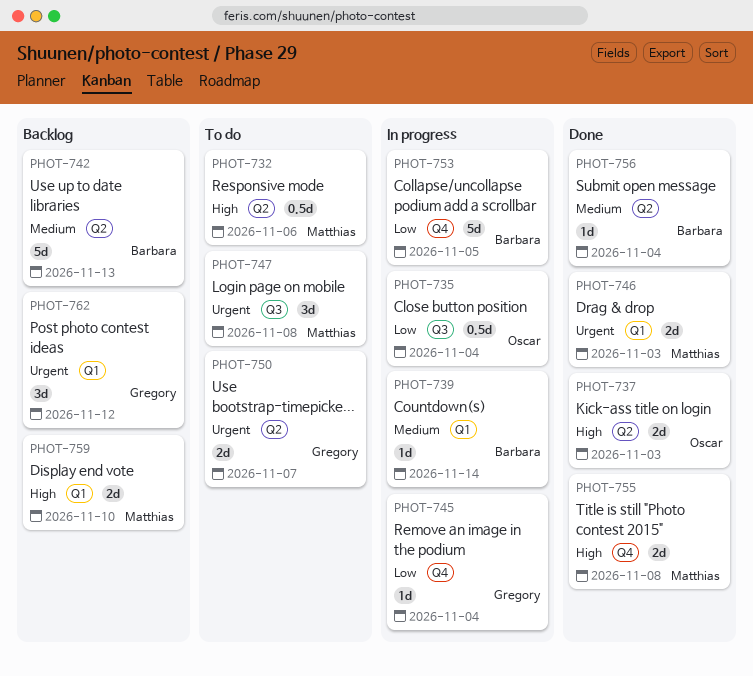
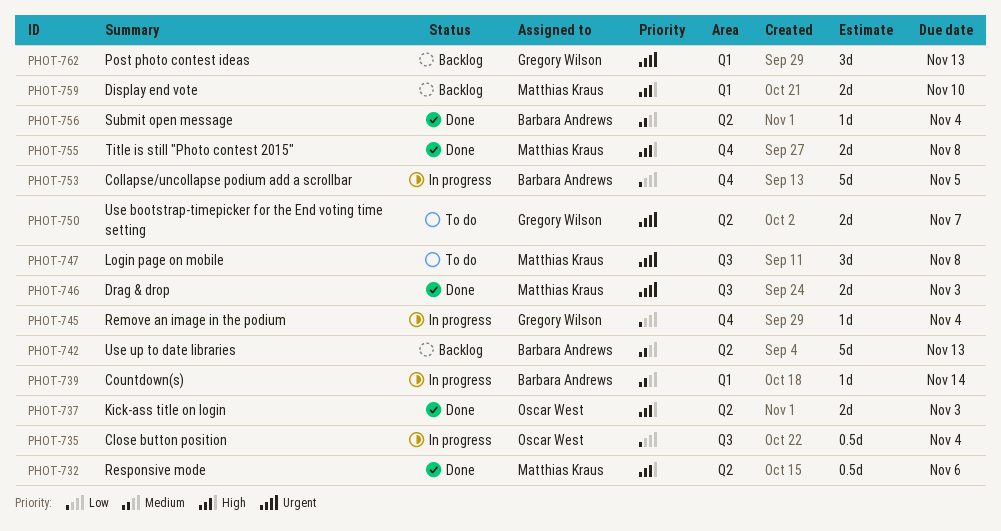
PHOT-732, status: To do -> Done
PHOT-746, label: Q1 -> Q3
PHOT-762, due: Nov 12 -> Nov 13

